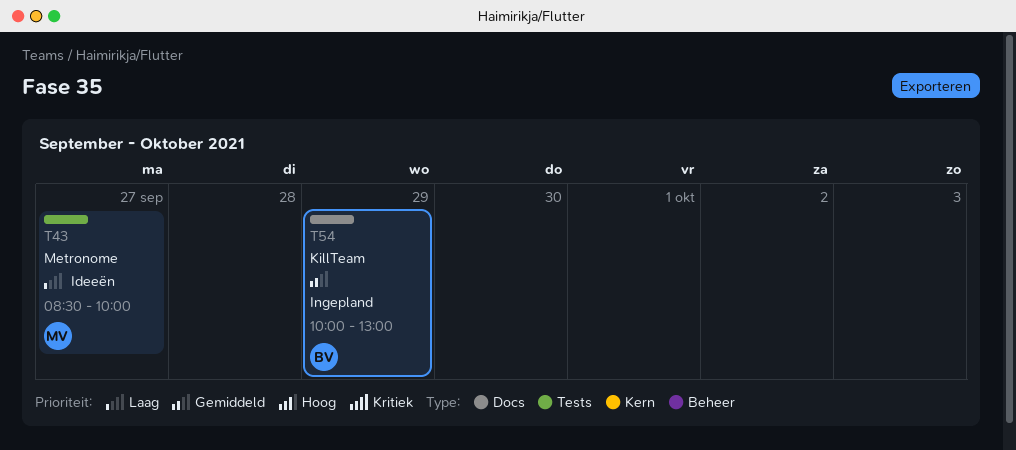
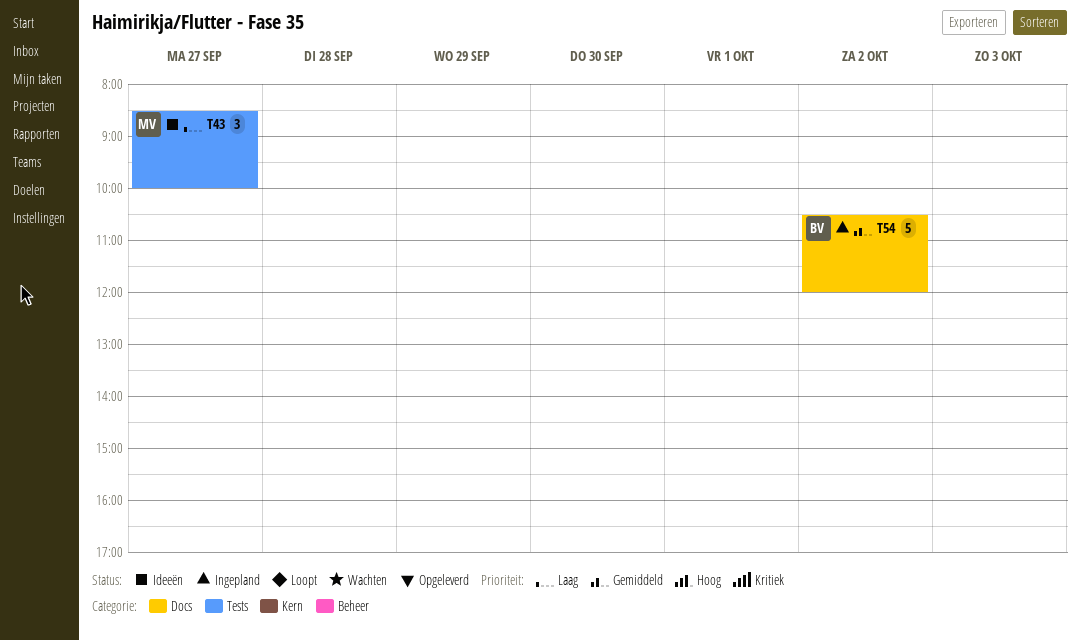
T54, day: Sep 29 -> Oct 2
T54, begins: 10:00 -> 10:30
T54, ends: 13:00 -> 12:00

